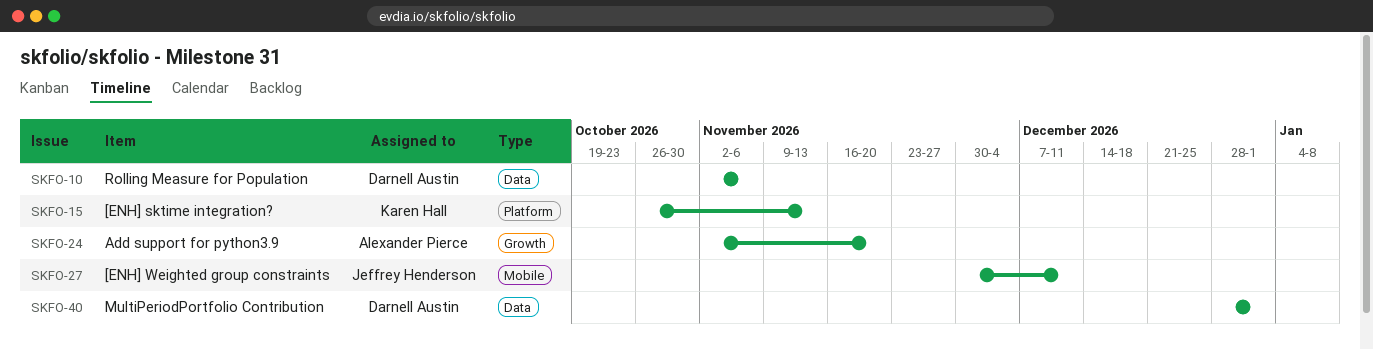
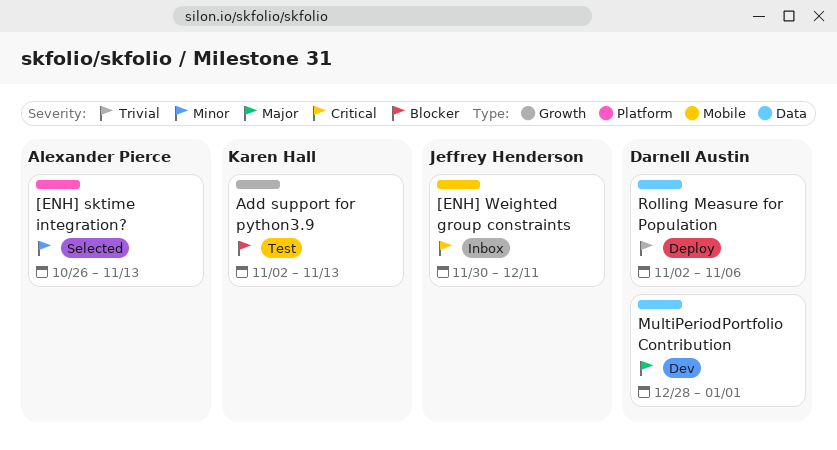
[ENH] sktime integration?, owner: Karen Hall -> Alexander Pierce
Add support for python3.9, owner: Alexander Pierce -> Karen Hall
Add support for python3.9, due: Nov 20 -> Nov 13

